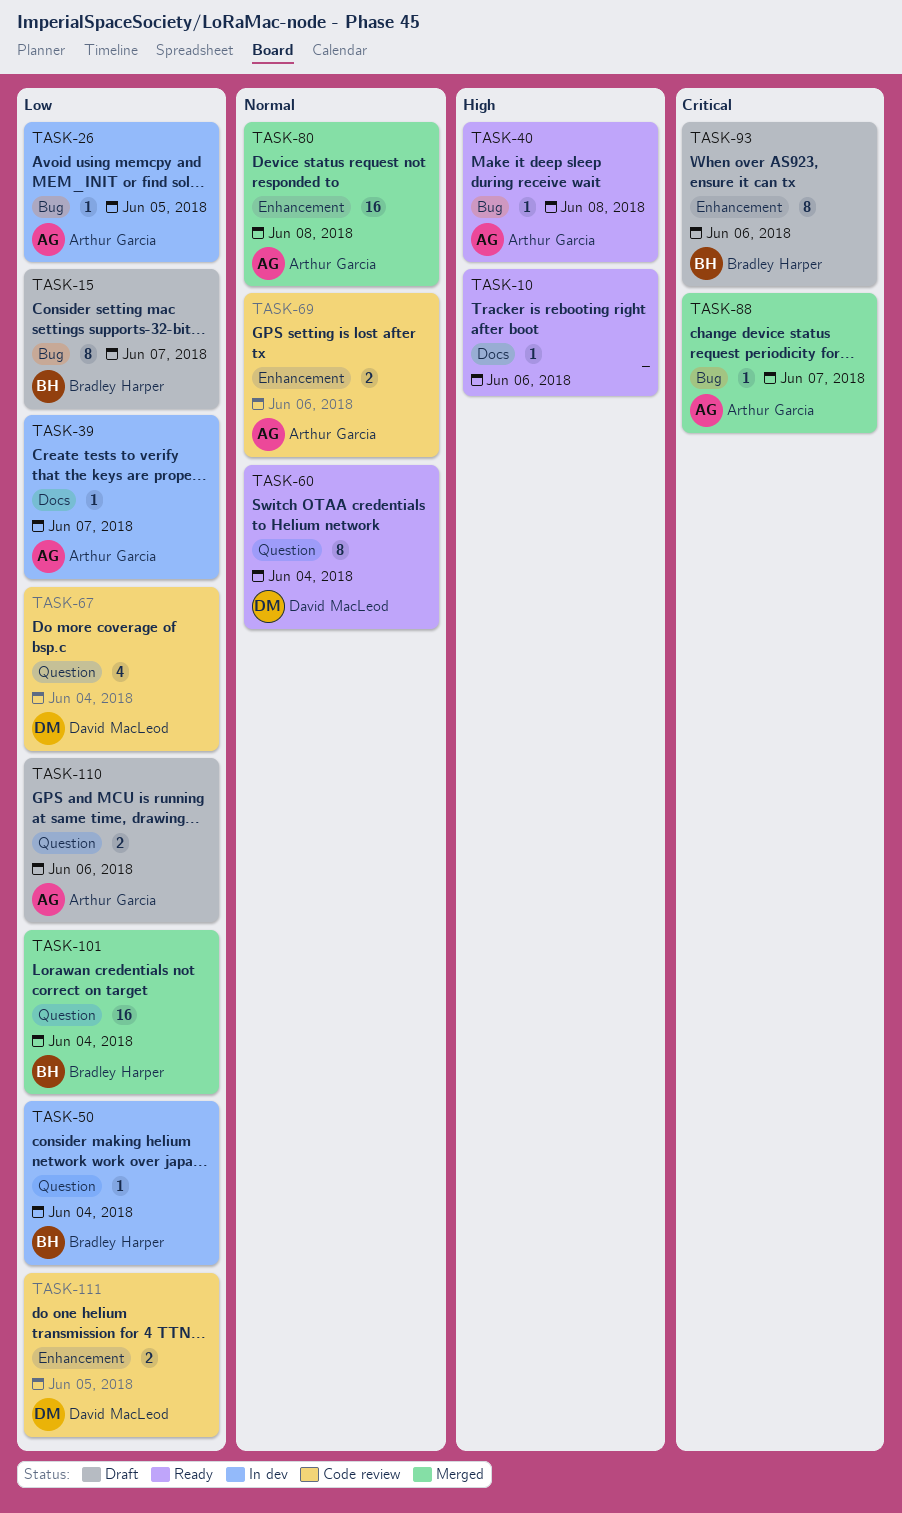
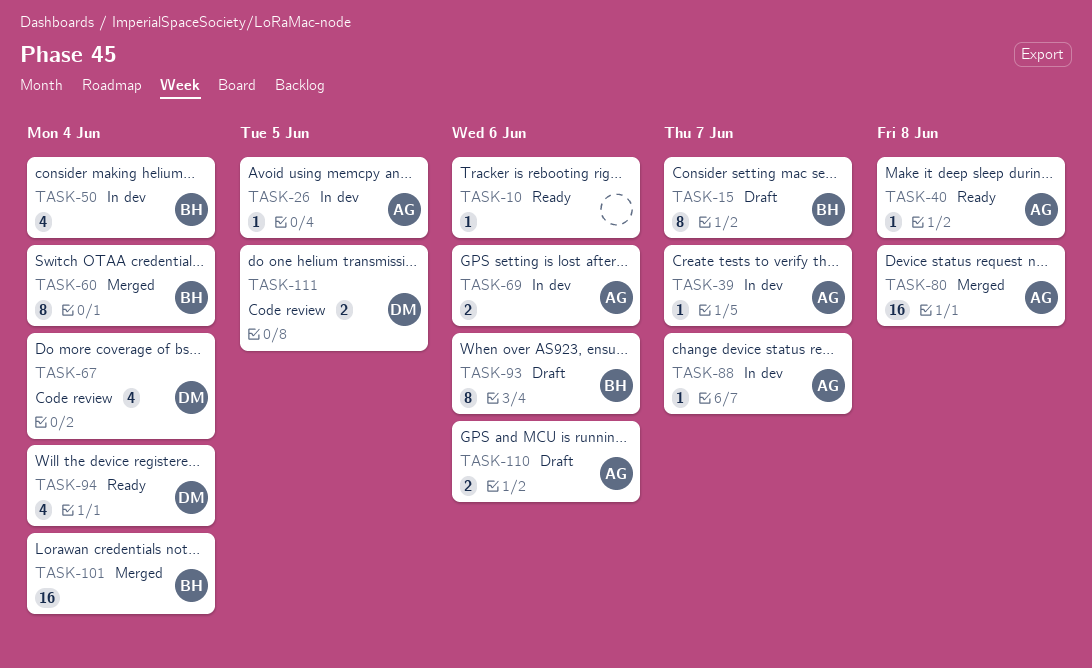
TASK-50, estimate: 1 -> 4
TASK-60, status: Ready -> Merged
TASK-60, owner: David MacLeod -> Bradley Harper
TASK-69, status: Code review -> In dev
TASK-88, status: Merged -> In dev
TASK-94: none -> present

